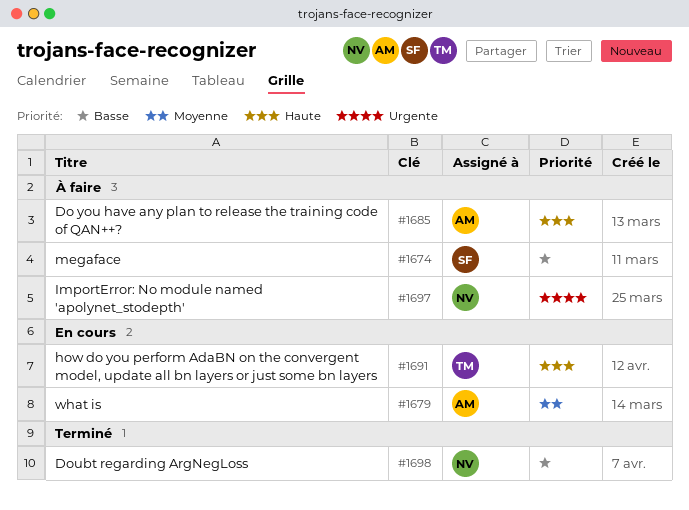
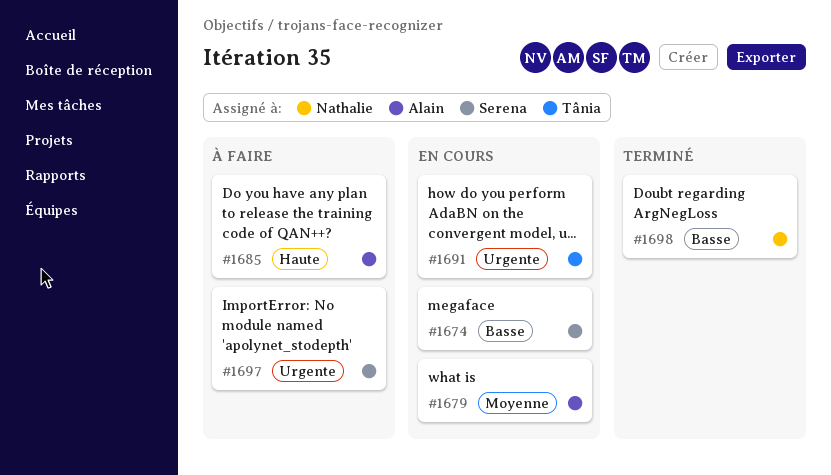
#1674, status: À faire -> En cours
#1691, priority: Haute -> Urgente
#1697, owner: Nathalie -> Serena

